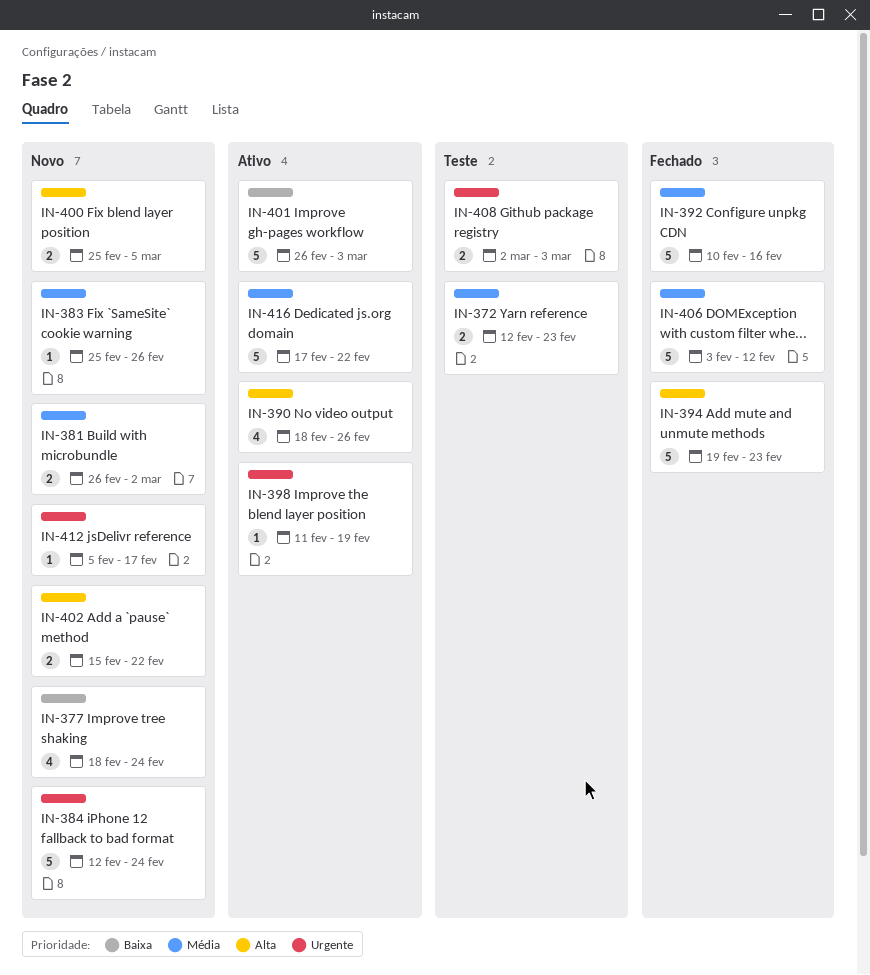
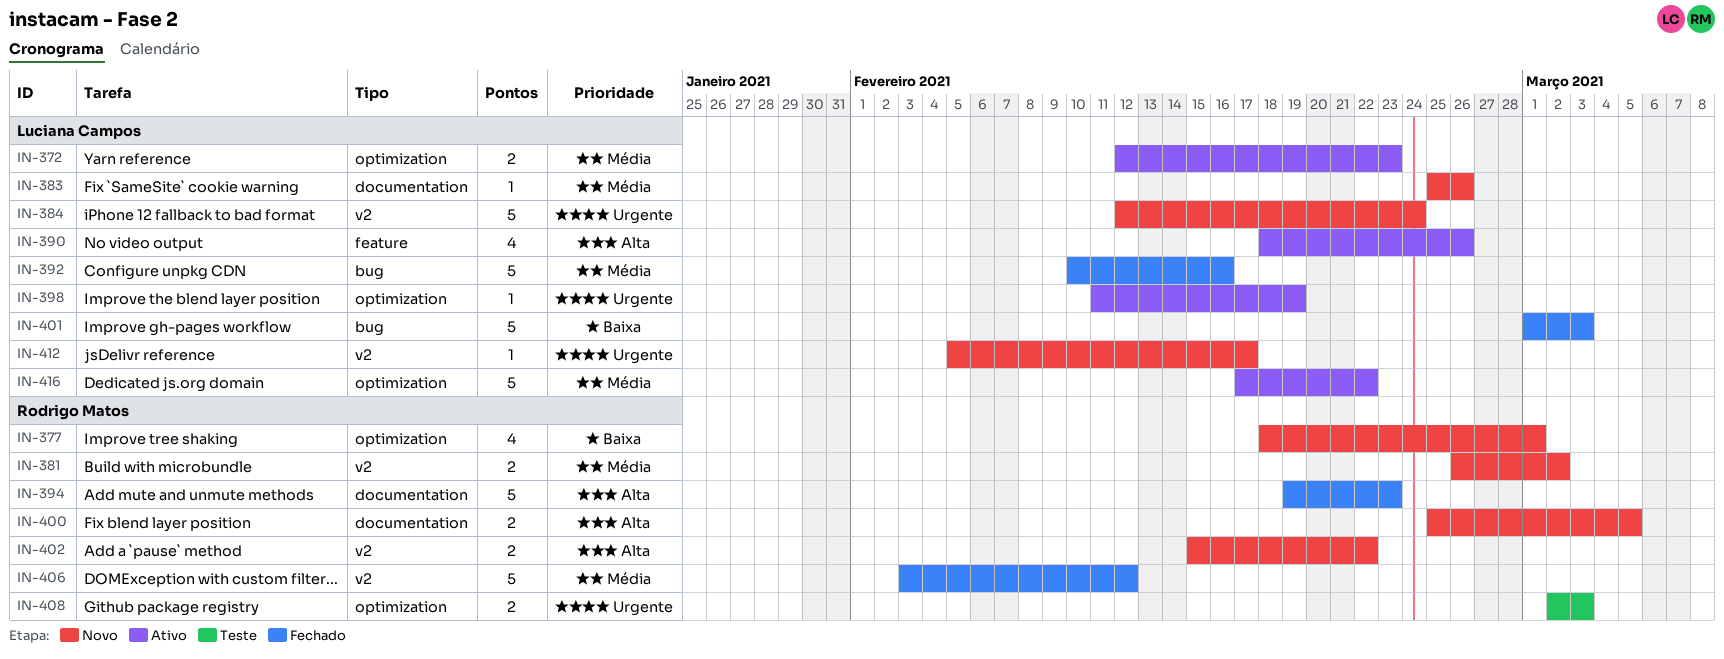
IN-372, status: Teste -> Ativo
IN-377, due: Feb 24 -> Mar 1
IN-401, status: Ativo -> Fechado
IN-401, start: Feb 26 -> Mar 1

